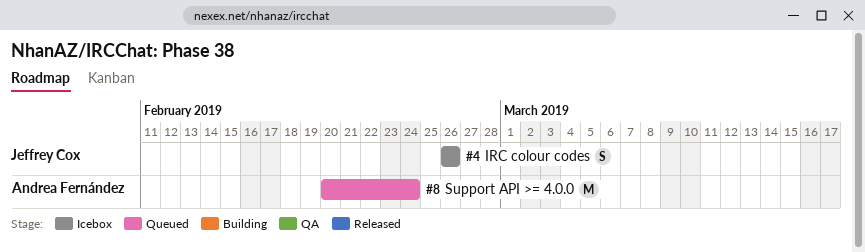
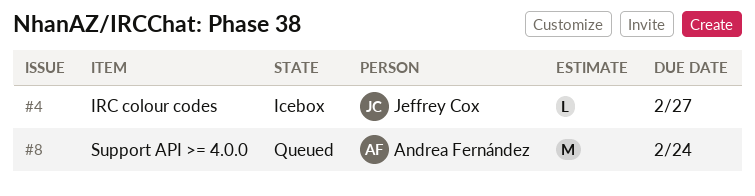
#4, estimate: S -> L
#4, due: Feb 26 -> Feb 27

